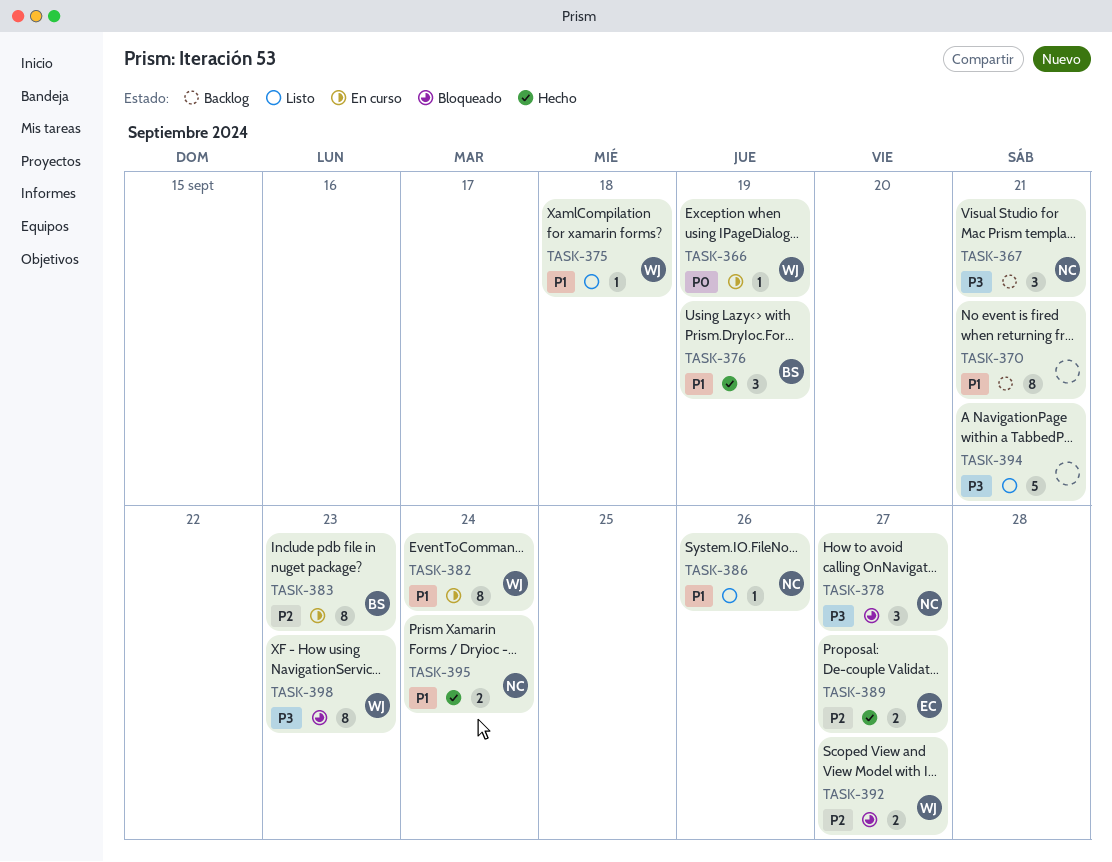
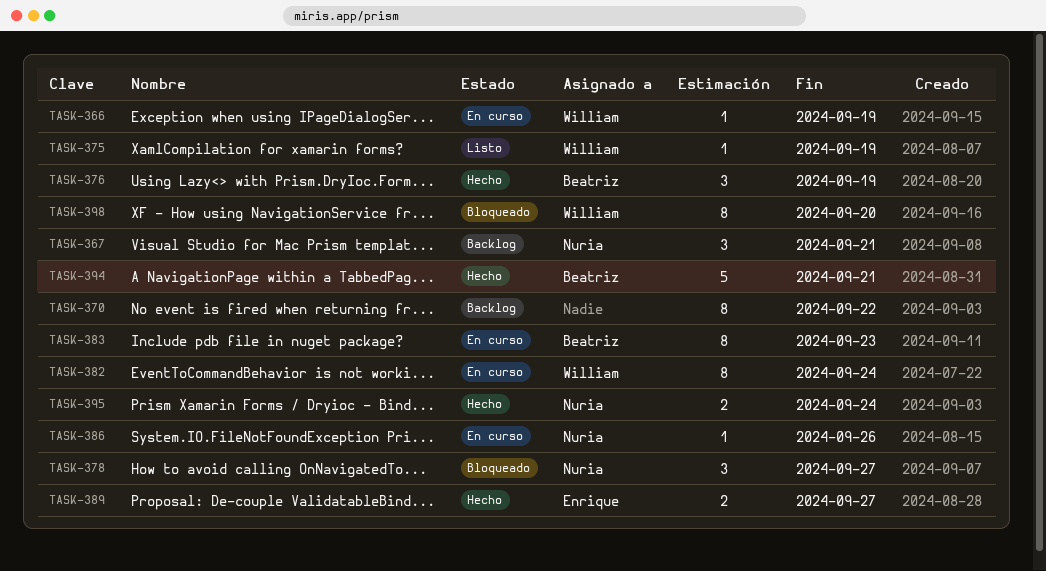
TASK-370, due: Sep 21 -> Sep 22
TASK-375, due: Sep 18 -> Sep 19
TASK-386, status: Listo -> En curso
TASK-392: present -> none
TASK-394, status: Listo -> Hecho
TASK-394, owner: none -> Beatriz
TASK-398, due: Sep 23 -> Sep 20

